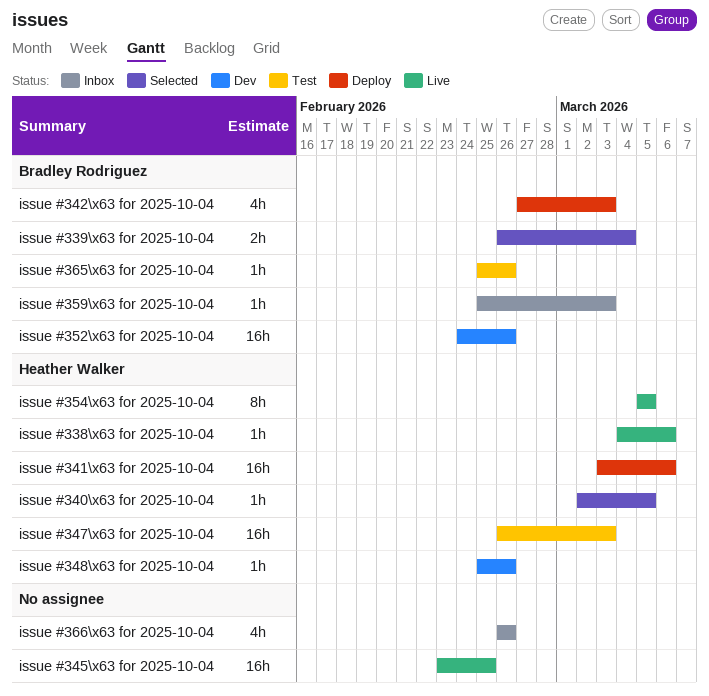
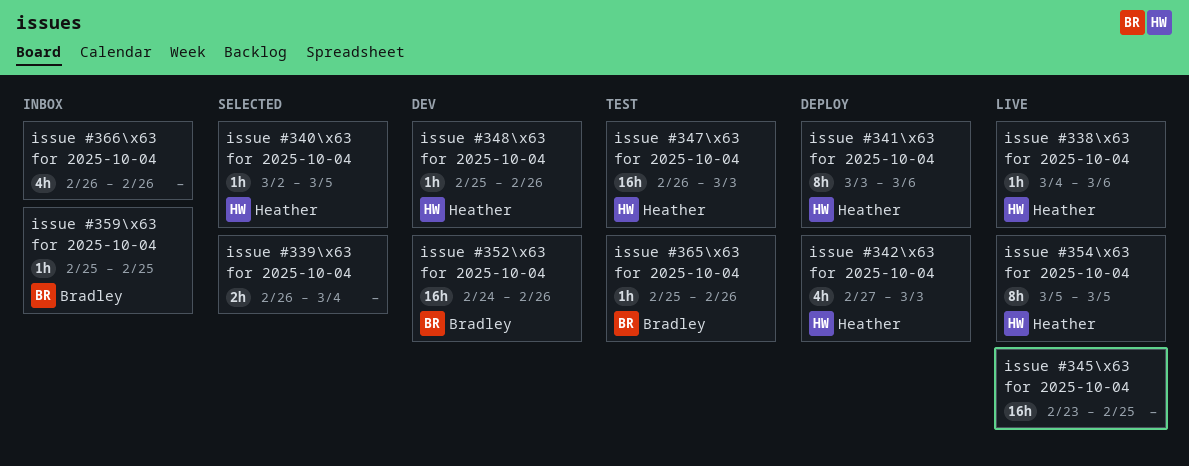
issue #339\x63 for 2025-10-04, owner: Bradley Rodriguez -> none
issue #341\x63 for 2025-10-04, estimate: 16h -> 8h
issue #342\x63 for 2025-10-04, owner: Bradley Rodriguez -> Heather Walker
issue #359\x63 for 2025-10-04, due: Mar 3 -> Feb 25

